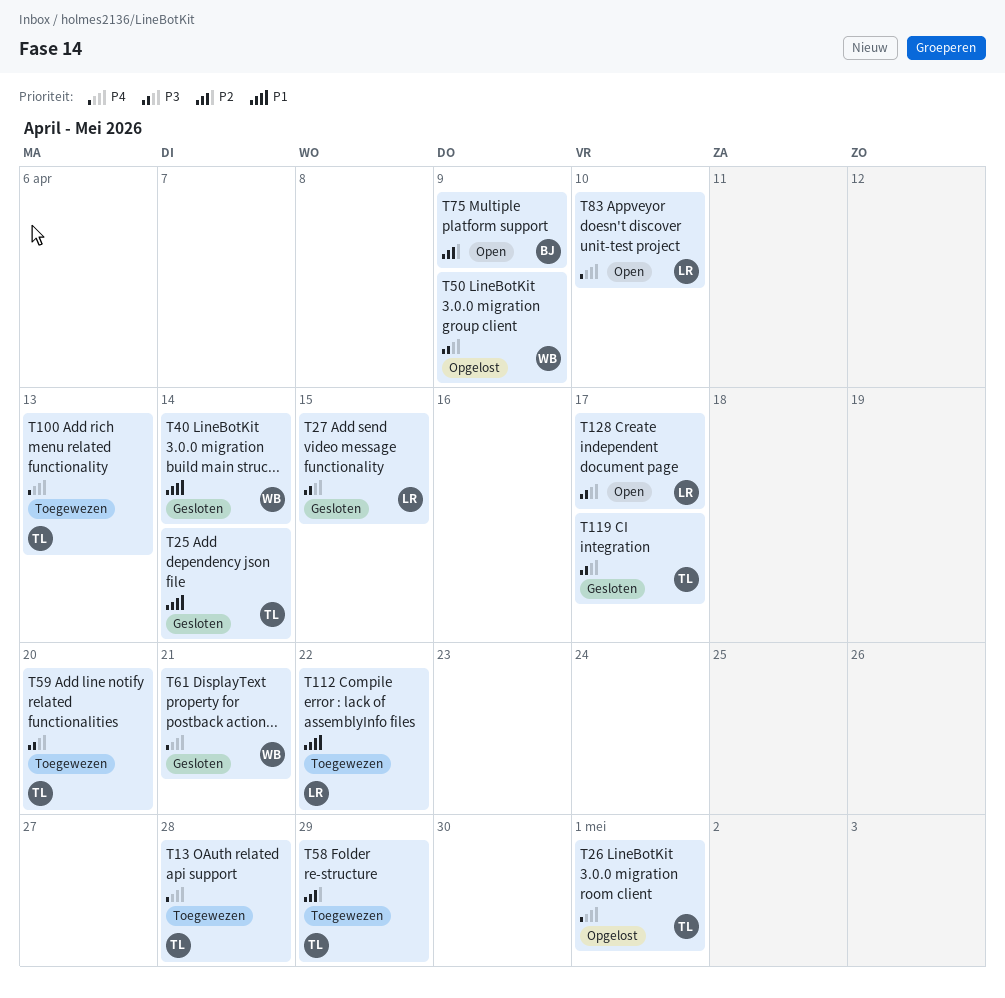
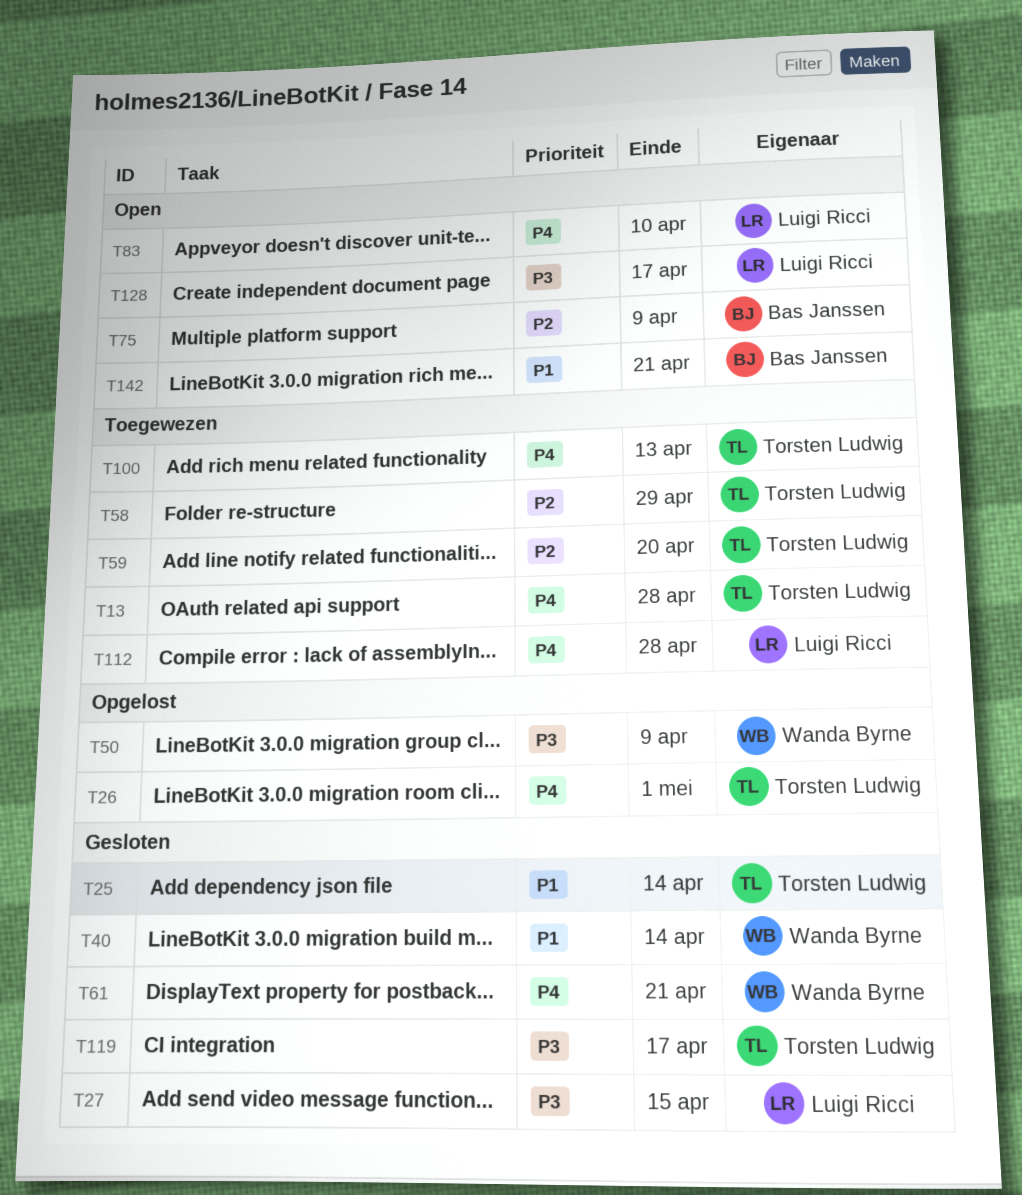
T59, priority: P3 -> P2
T112, priority: P1 -> P4
T112, due: Apr 22 -> Apr 28
T142: none -> present

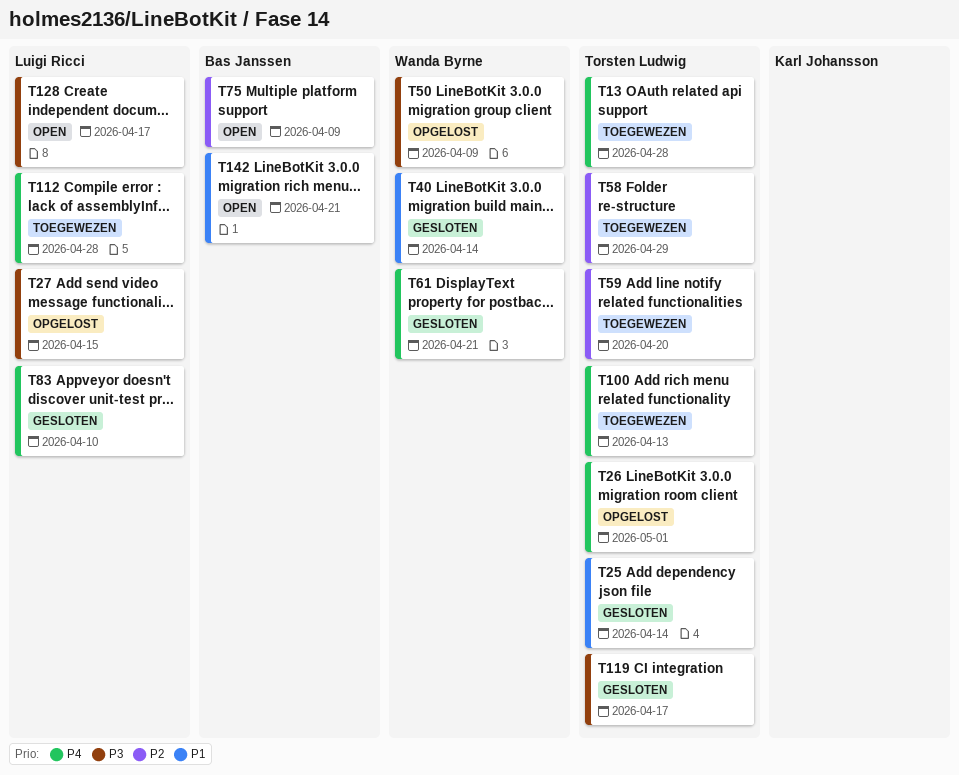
T27, status: Gesloten -> Opgelost
T83, status: Open -> Gesloten

